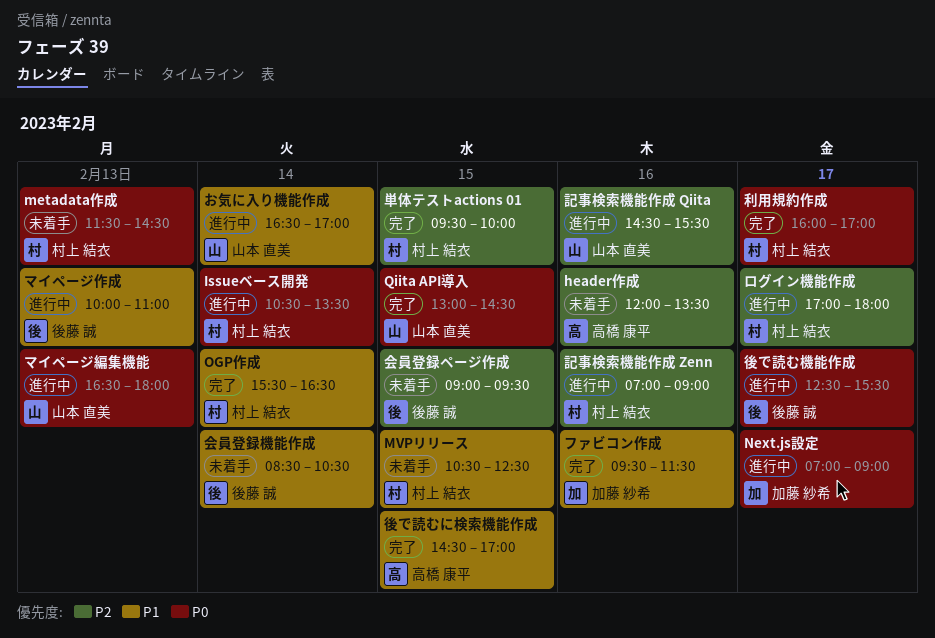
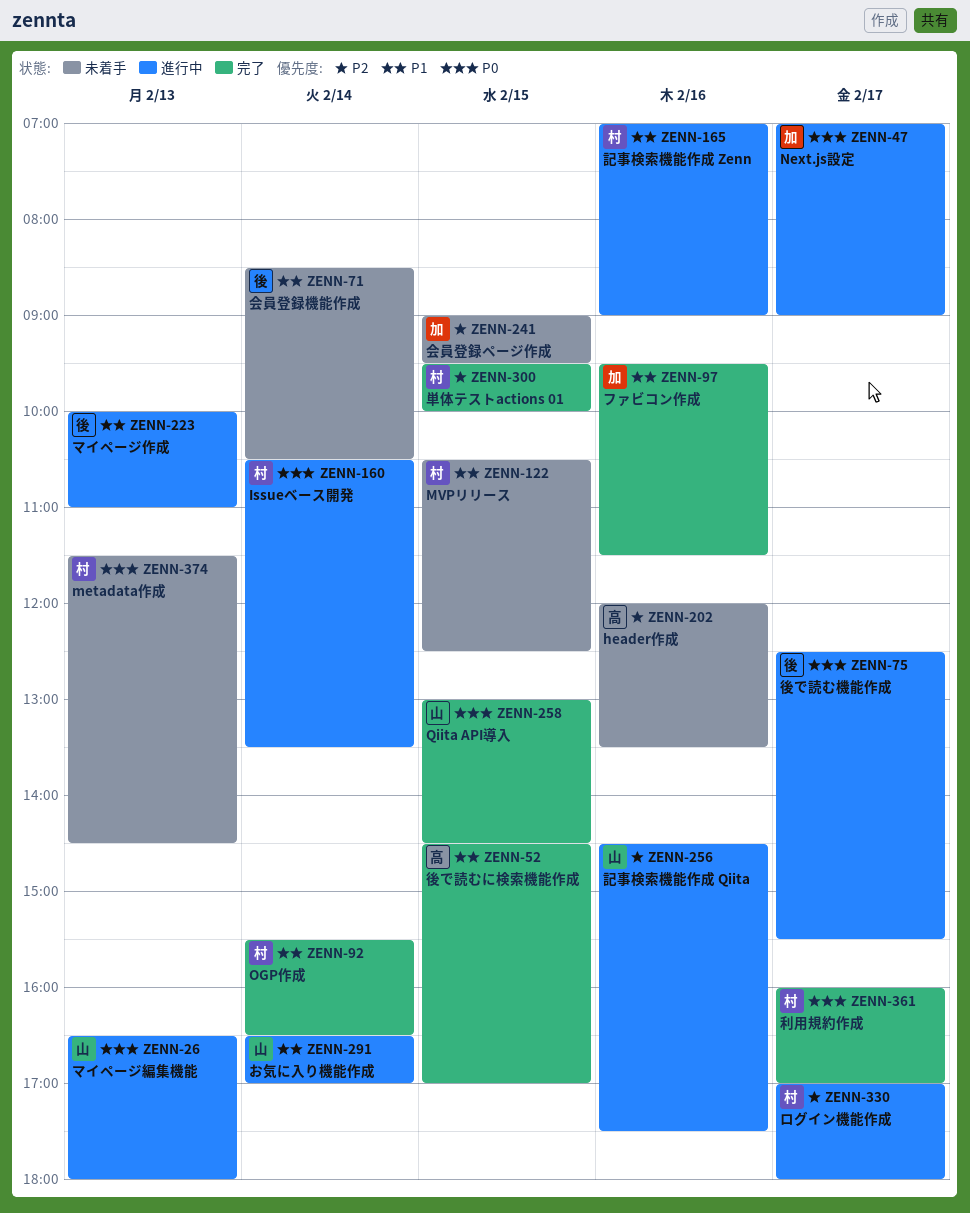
会員登録ページ作成, owner: 後藤 誠 -> 加藤 紗希
記事検索機能作成 Qiita, ends: 15:30 -> 17:30
記事検索機能作成 Zenn, priority: P2 -> P1

